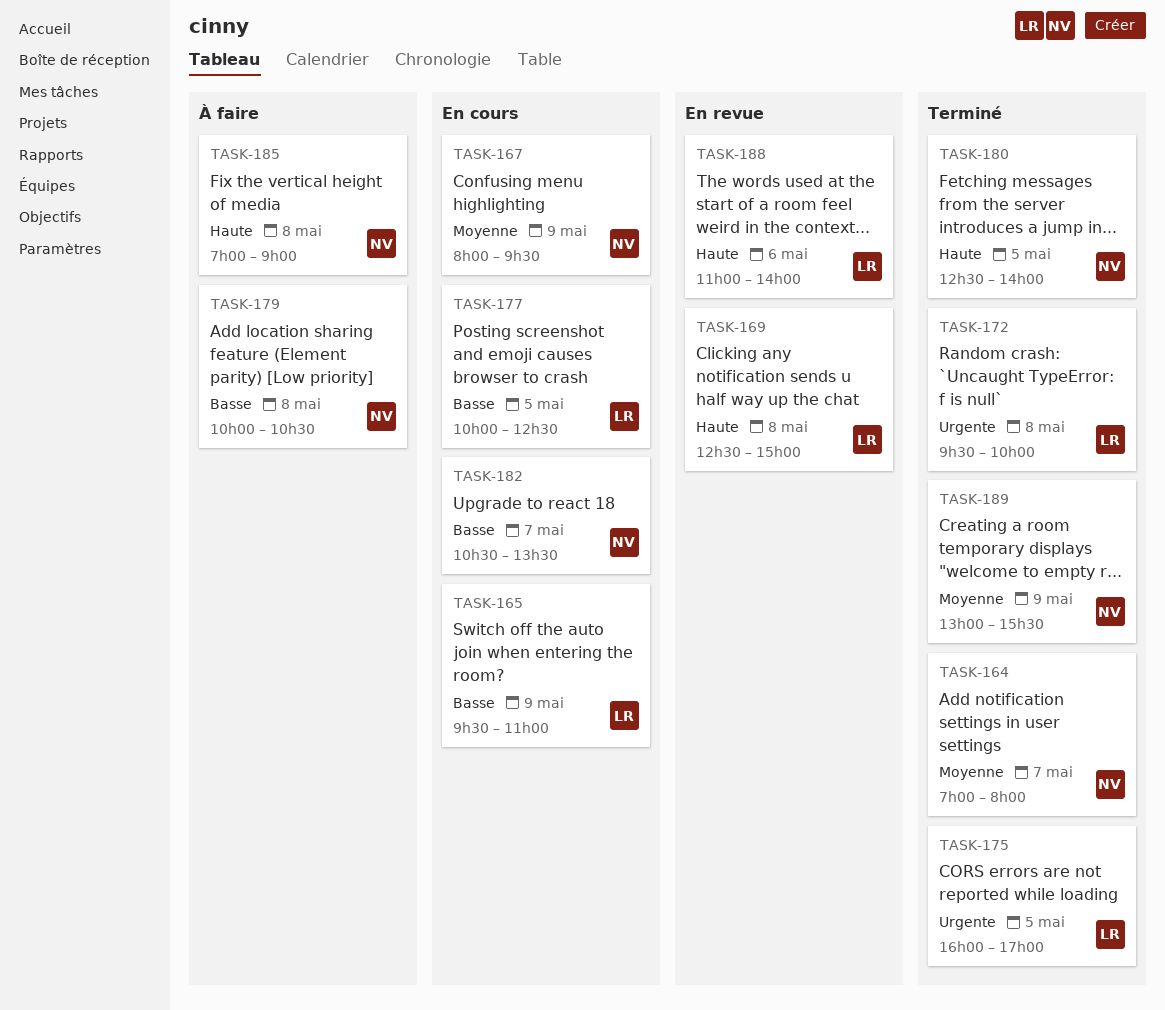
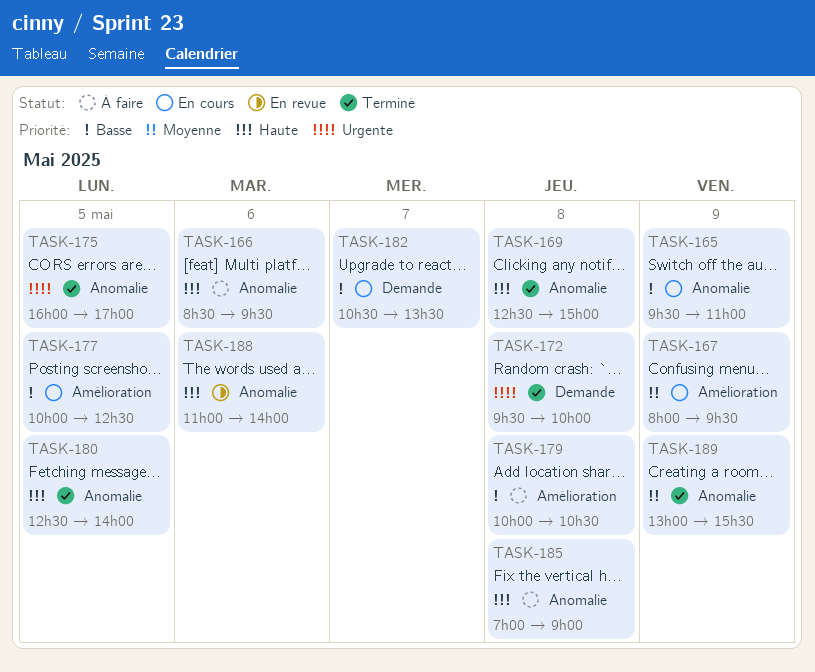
TASK-164: present -> none
TASK-166: none -> present
TASK-169, status: En revue -> Terminé

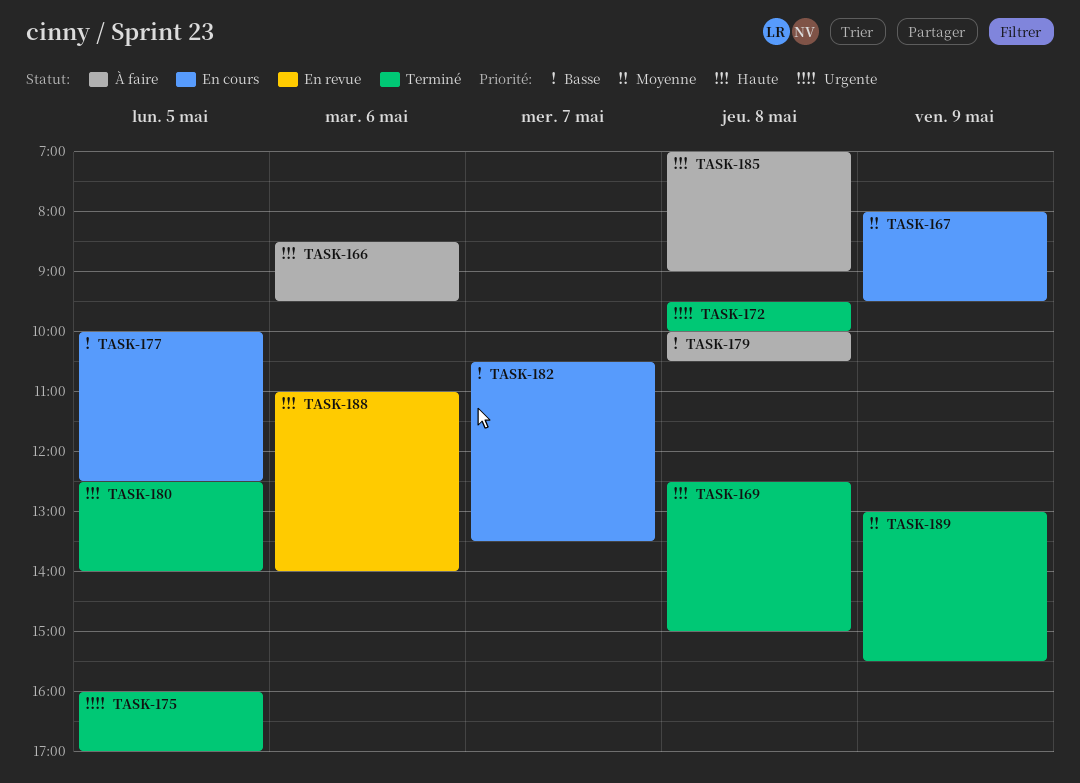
TASK-165: present -> none

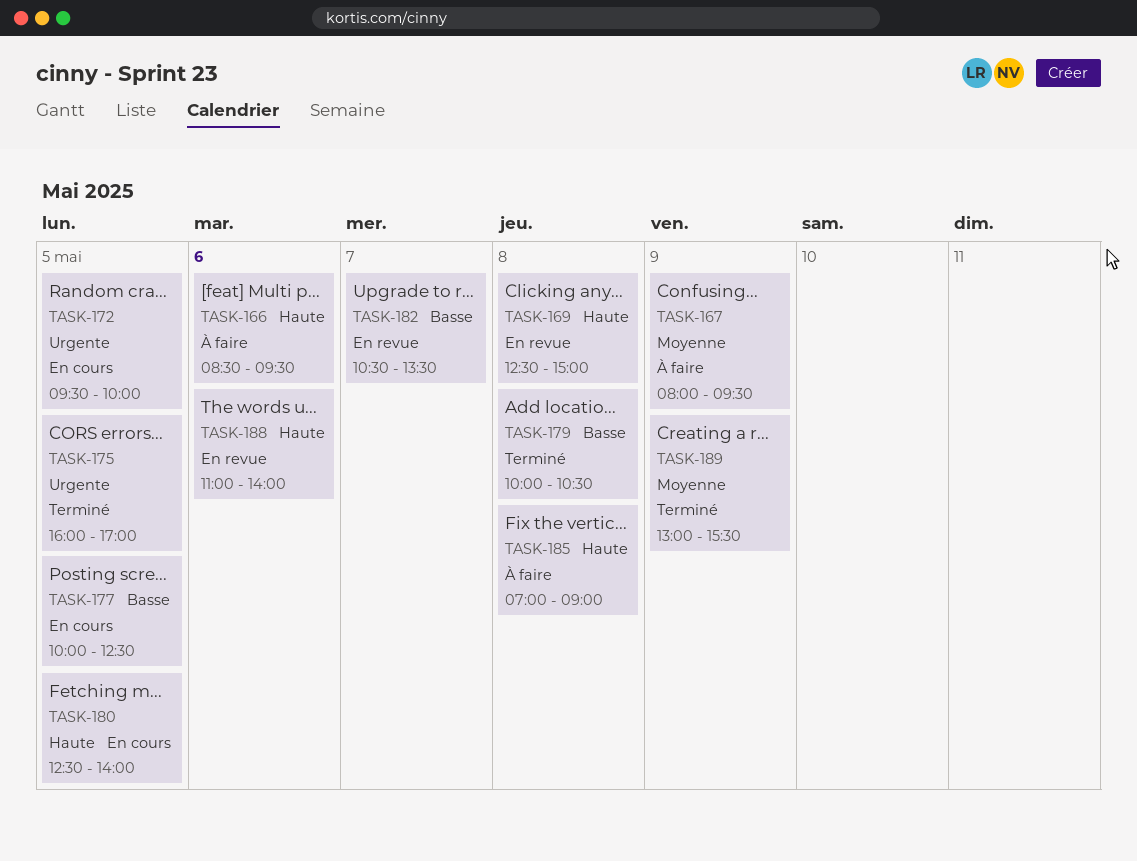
TASK-167, status: En cours -> À faire
TASK-169, status: Terminé -> En revue
TASK-172, status: Terminé -> En cours
TASK-172, day: May 8 -> May 5
TASK-179, status: À faire -> Terminé
TASK-180, status: Terminé -> En cours
TASK-182, status: En cours -> En revue

